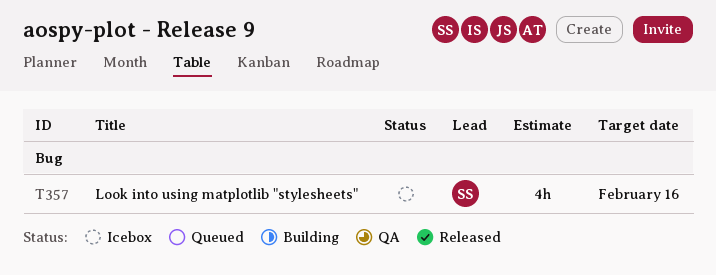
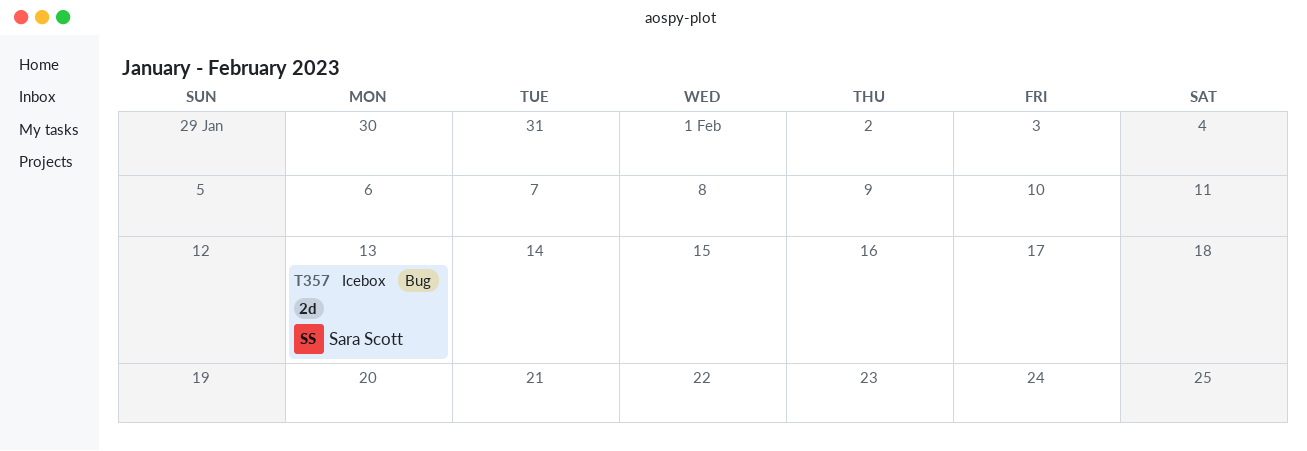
T357, estimate: 4h -> 2d
T357, due: Feb 16 -> Feb 13

